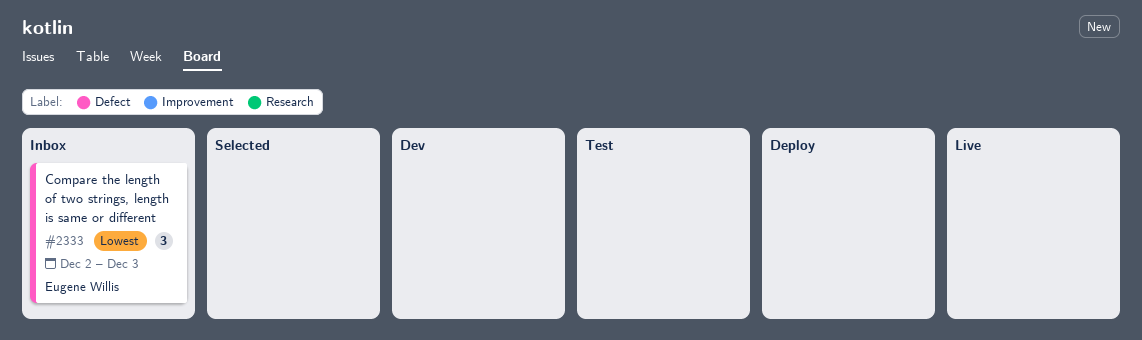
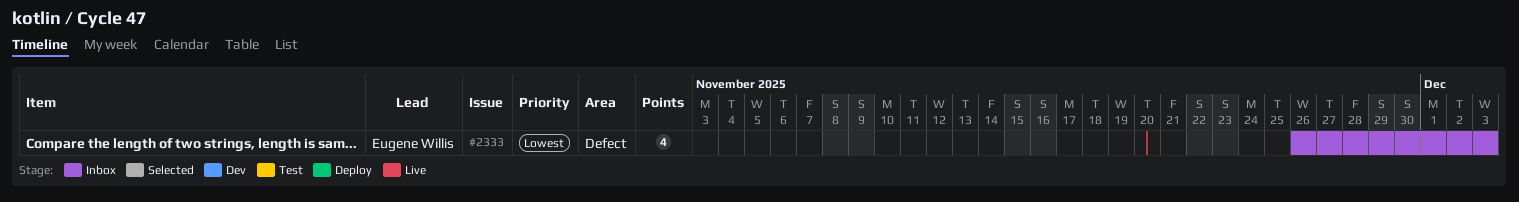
#2333, estimate: 3 -> 4
#2333, start: Dec 2 -> Nov 26

